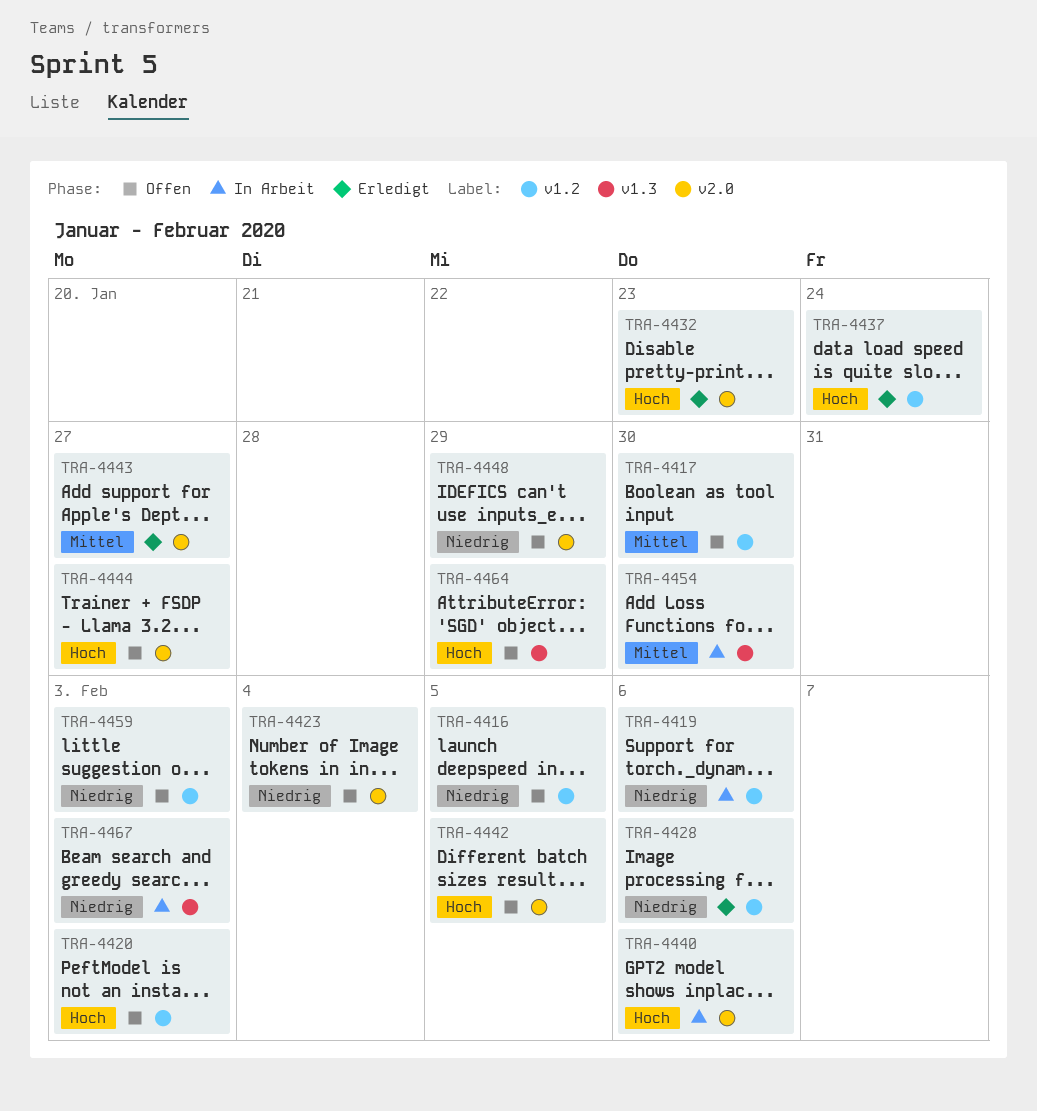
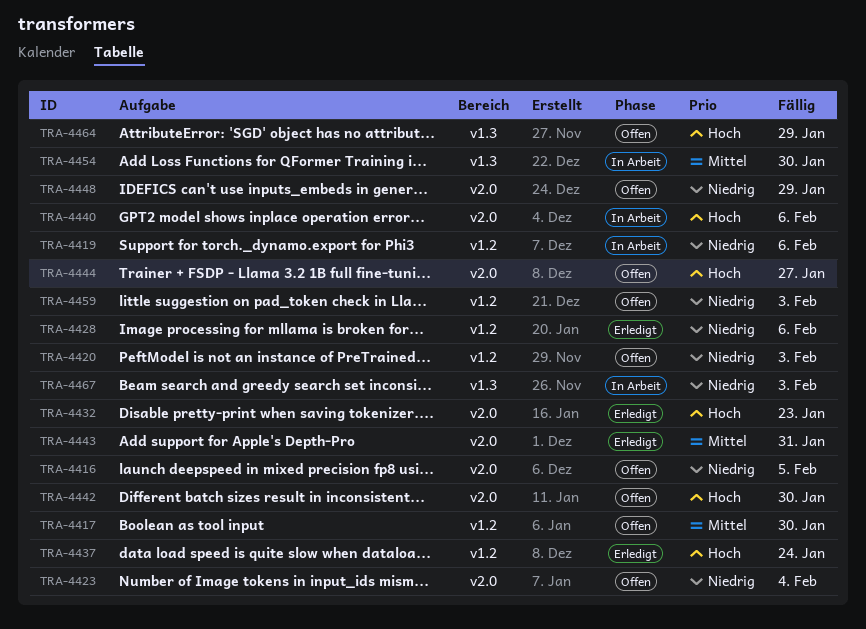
TRA-4416, label: v1.2 -> v2.0
TRA-4420, priority: Hoch -> Niedrig
TRA-4442, due: Feb 5 -> Jan 30
TRA-4443, due: Jan 27 -> Jan 31

